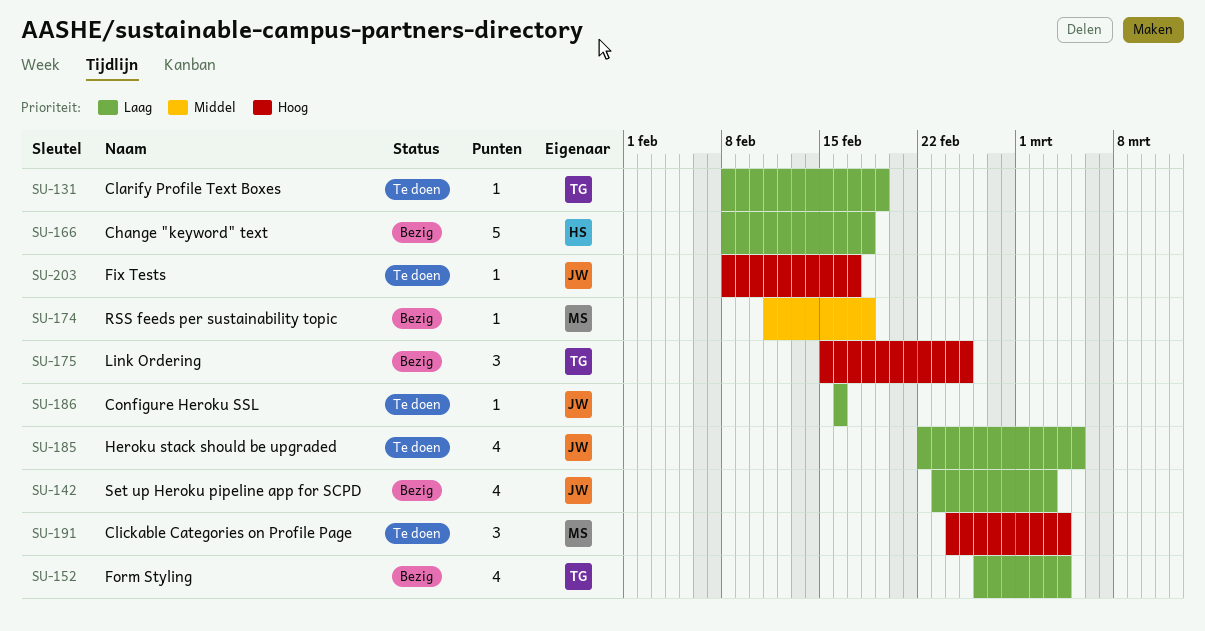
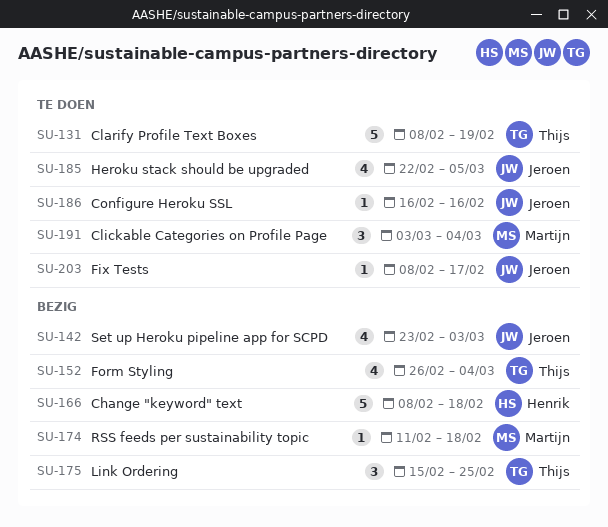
SU-131, estimate: 1 -> 5
SU-191, start: Feb 24 -> Mar 3

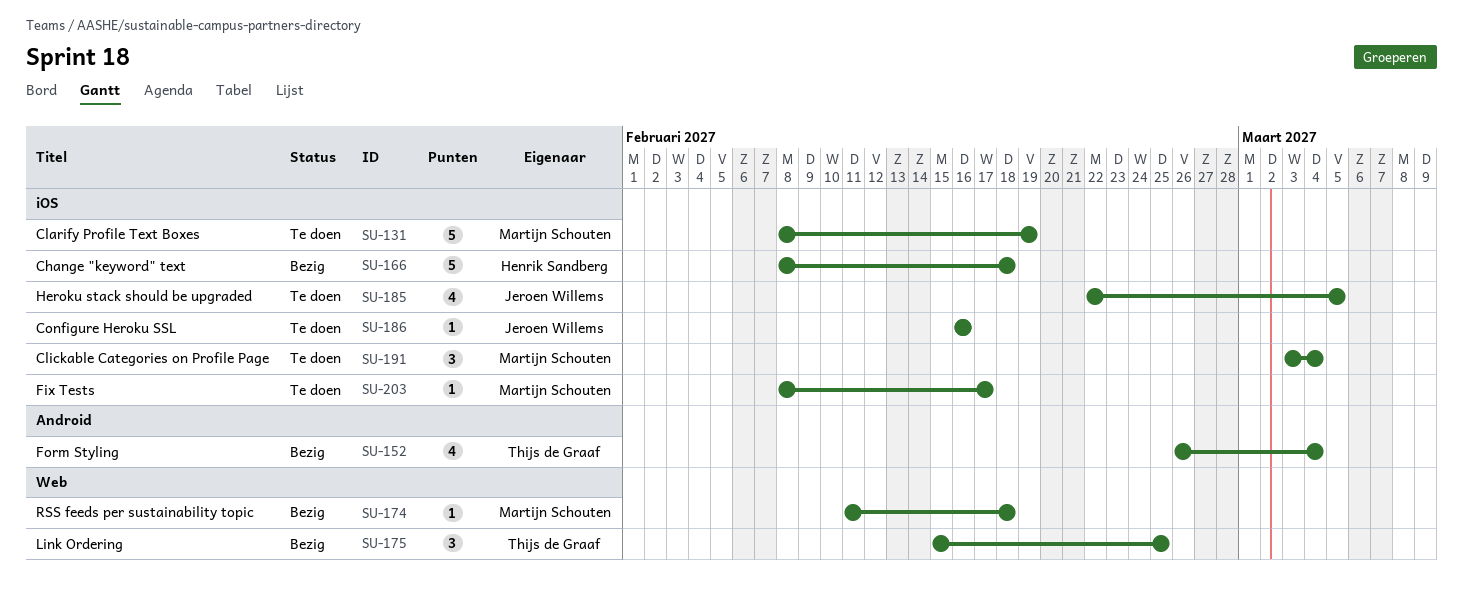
SU-131, owner: Thijs de Graaf -> Martijn Schouten
SU-142: present -> none
SU-203, owner: Jeroen Willems -> Martijn Schouten

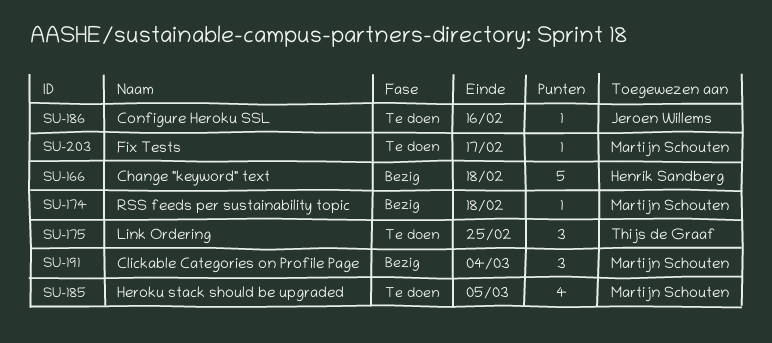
SU-131: present -> none
SU-152: present -> none
SU-175, status: Bezig -> Te doen
SU-185, owner: Jeroen Willems -> Martijn Schouten
SU-191, status: Te doen -> Bezig

